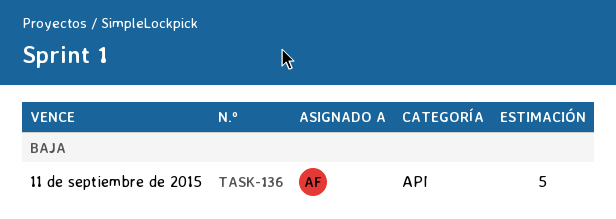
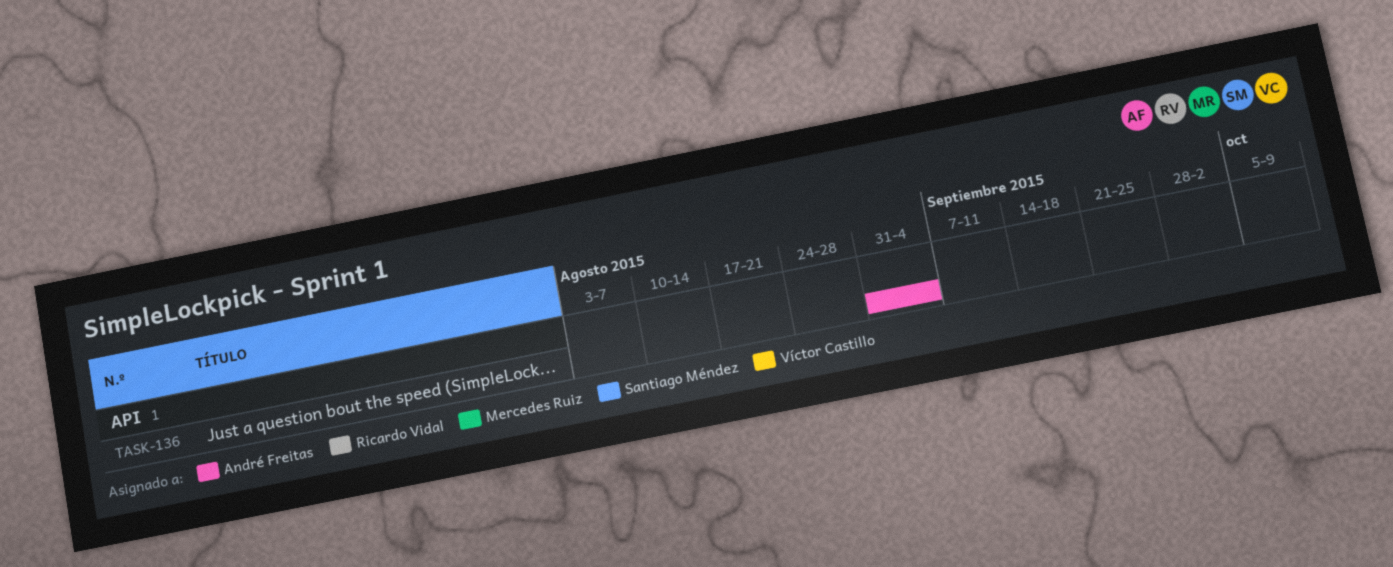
TASK-136, due: Sep 11 -> Sep 4

